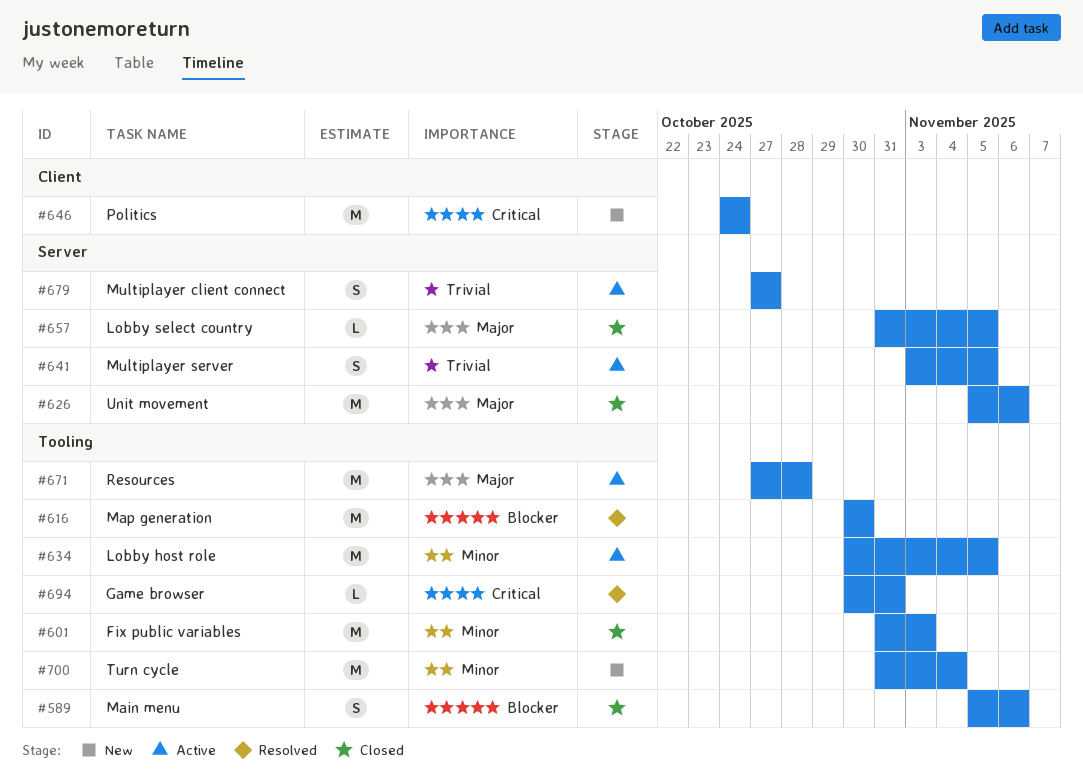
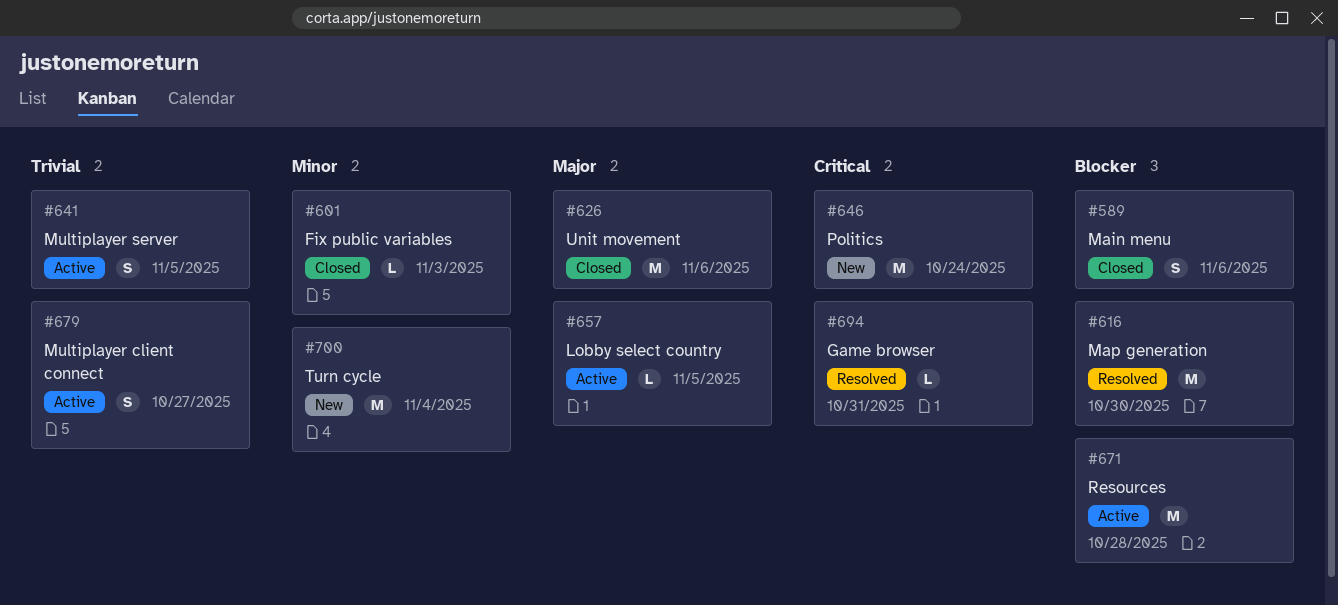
#601, estimate: M -> L
#634: present -> none
#657, status: Closed -> Active
#671, priority: Major -> Blocker

